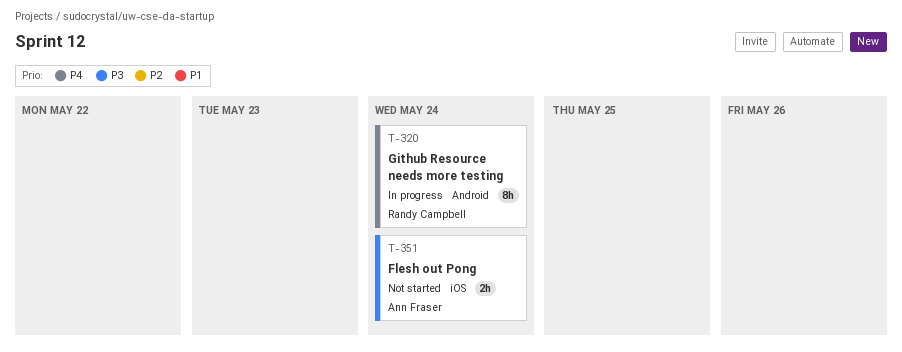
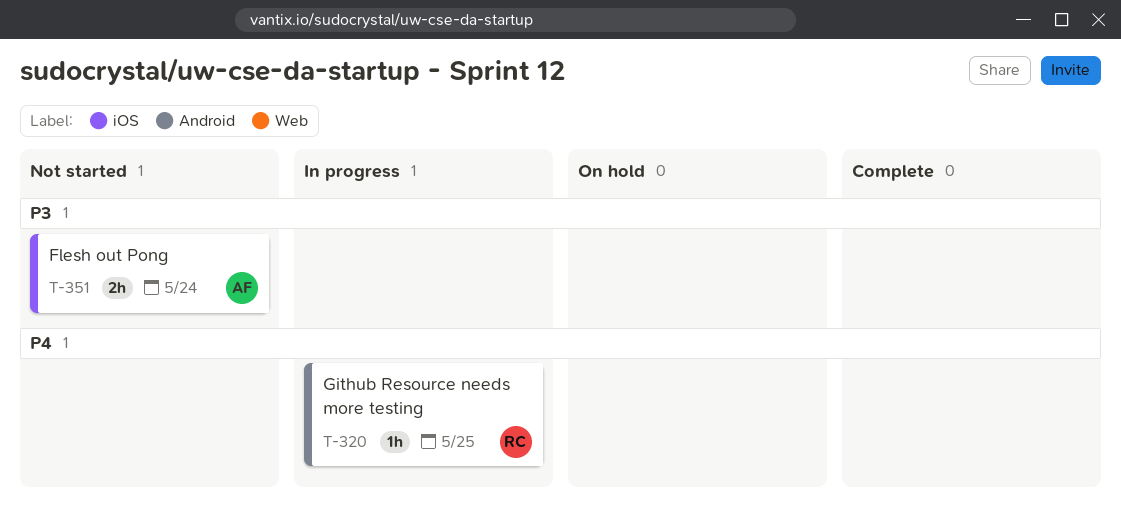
T-320, estimate: 8h -> 1h
T-320, due: May 24 -> May 25

